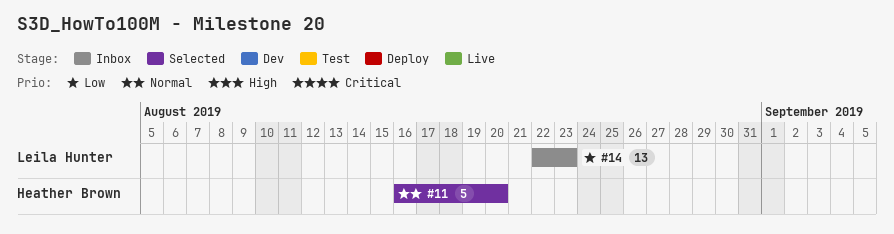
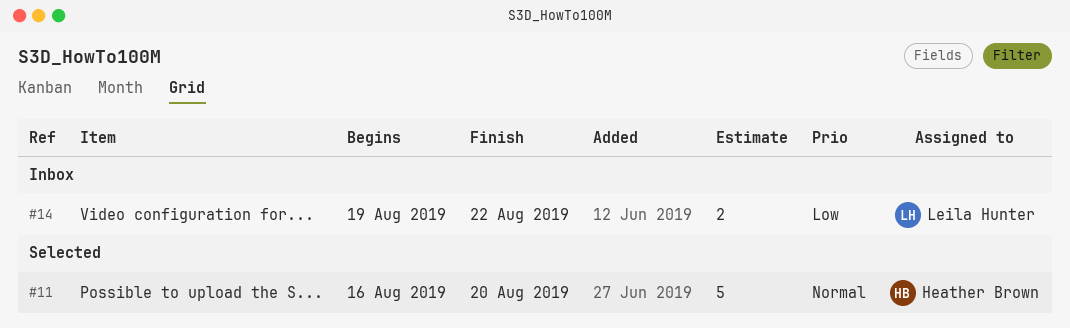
#14, estimate: 13 -> 2
#14, start: Aug 22 -> Aug 19
#14, due: Aug 23 -> Aug 22

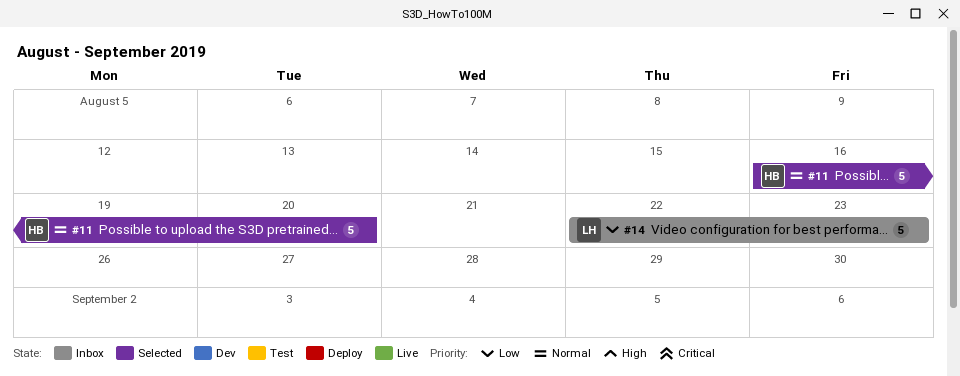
#14, estimate: 2 -> 5
#14, start: Aug 19 -> Aug 22
#14, due: Aug 22 -> Aug 23

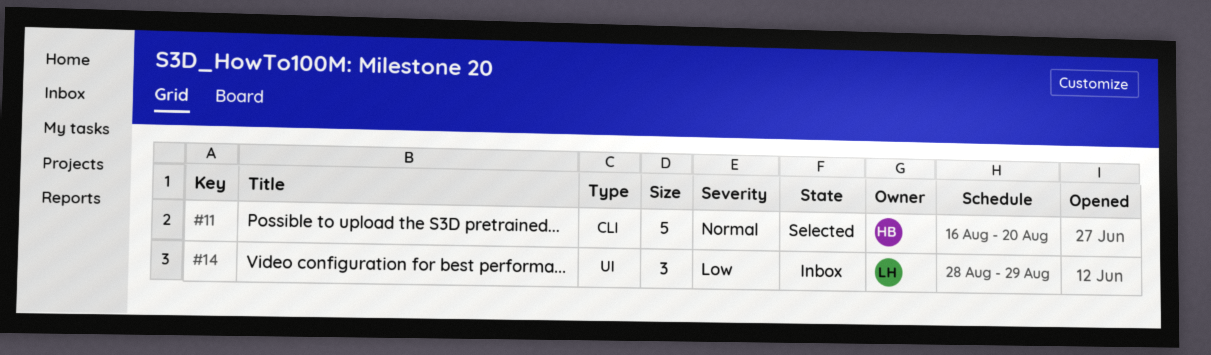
#14, estimate: 5 -> 3
#14, start: Aug 22 -> Aug 28
#14, due: Aug 23 -> Aug 29

